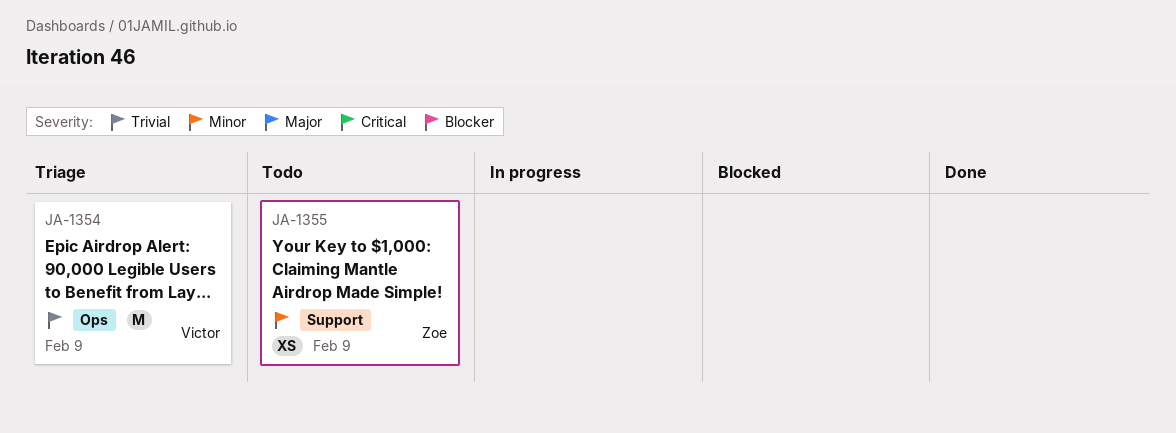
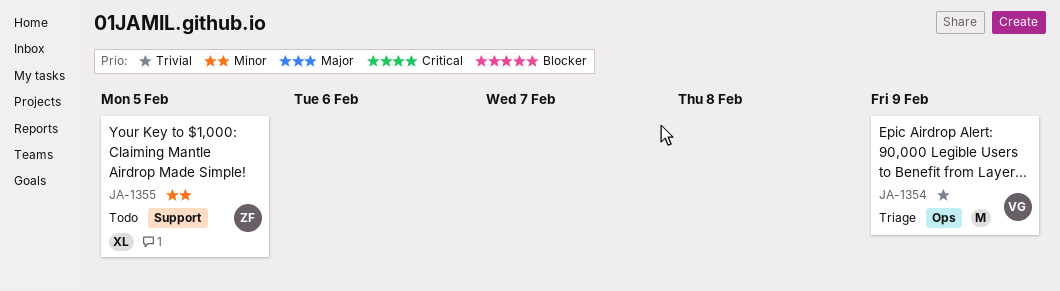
JA-1355, estimate: XS -> XL
JA-1355, due: Feb 9 -> Feb 5

